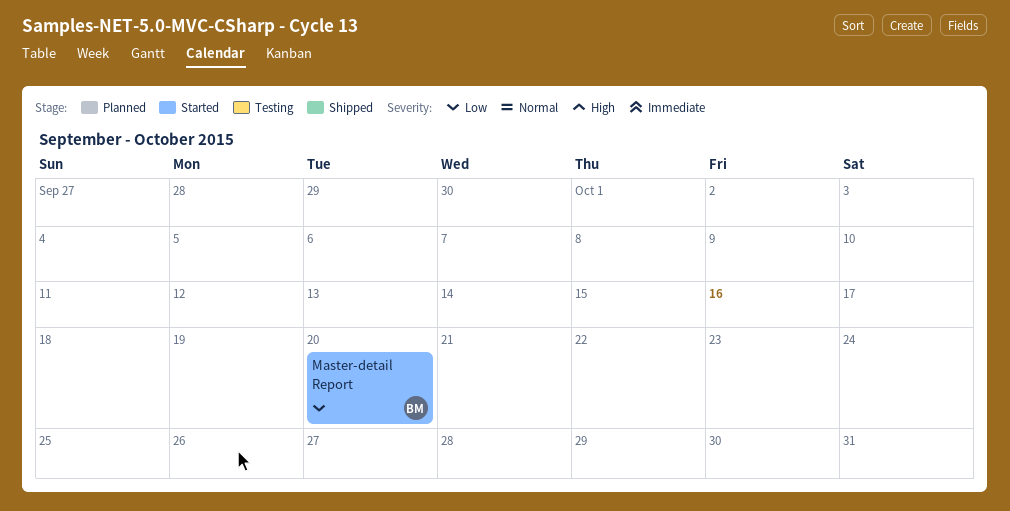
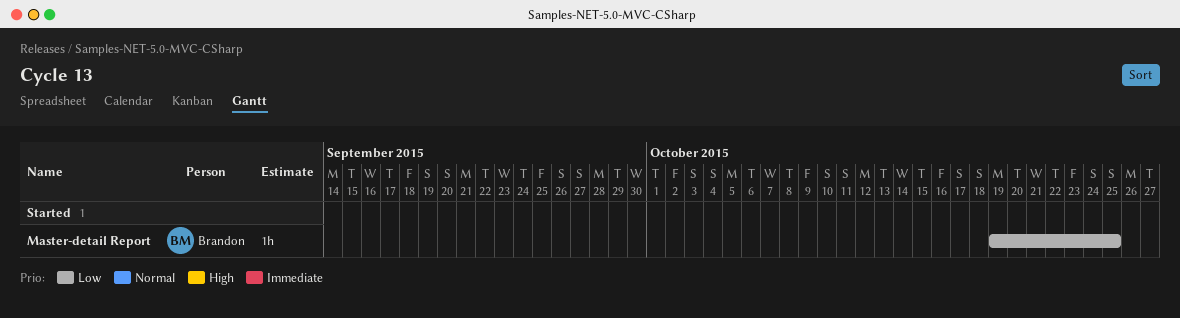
Master-detail Report, due: Oct 20 -> Oct 25

